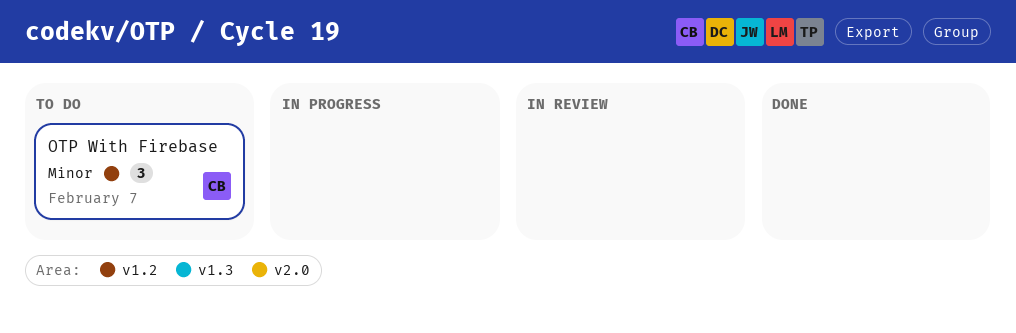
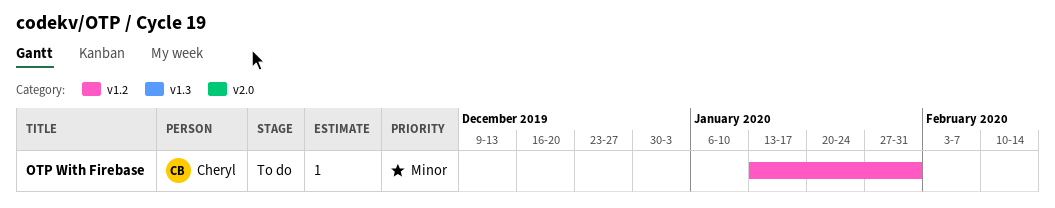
OTP With Firebase, estimate: 3 -> 1
OTP With Firebase, due: Feb 7 -> Jan 31

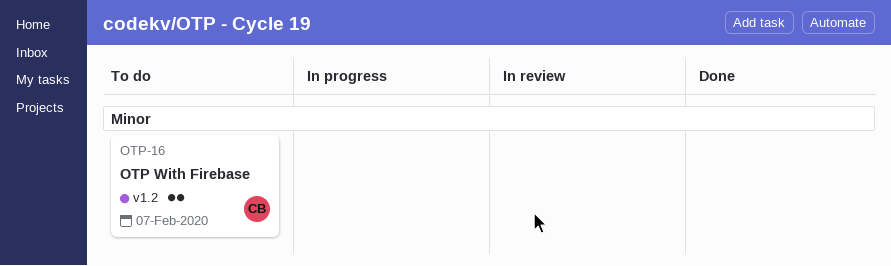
OTP With Firebase, estimate: 1 -> 2
OTP With Firebase, due: Jan 31 -> Feb 7

